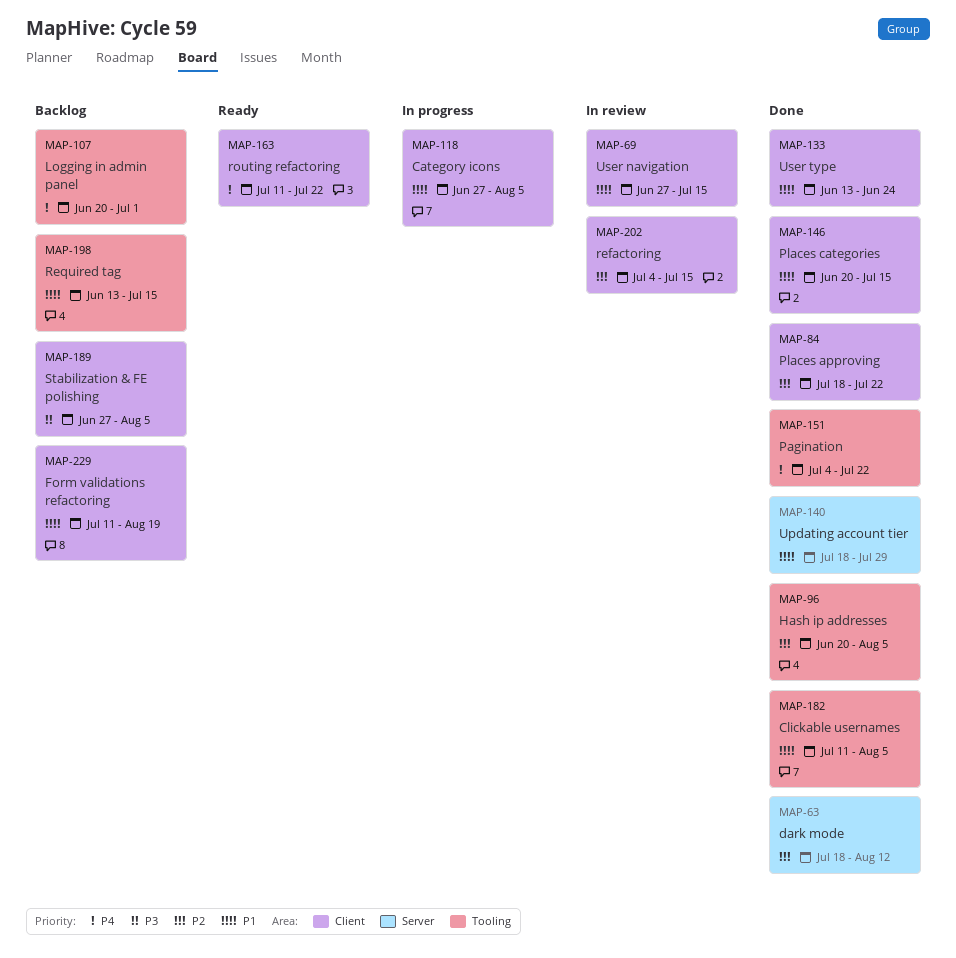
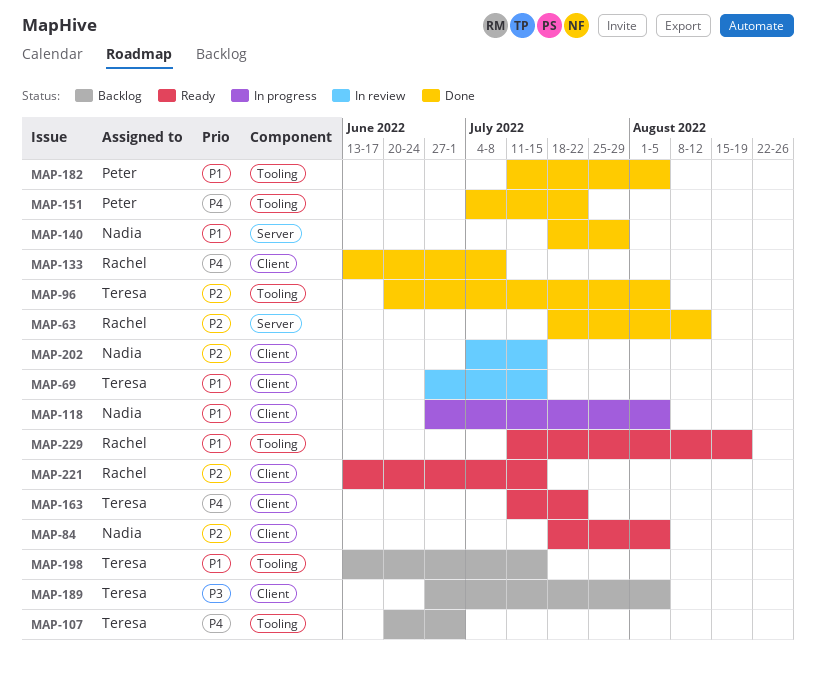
MAP-84, status: Done -> Ready
MAP-84, due: Jul 22 -> Aug 5
MAP-133, priority: P1 -> P4
MAP-133, due: Jun 24 -> Jul 8
MAP-146: present -> none
MAP-221: none -> present
MAP-229, status: Backlog -> Ready
MAP-229, label: Client -> Tooling

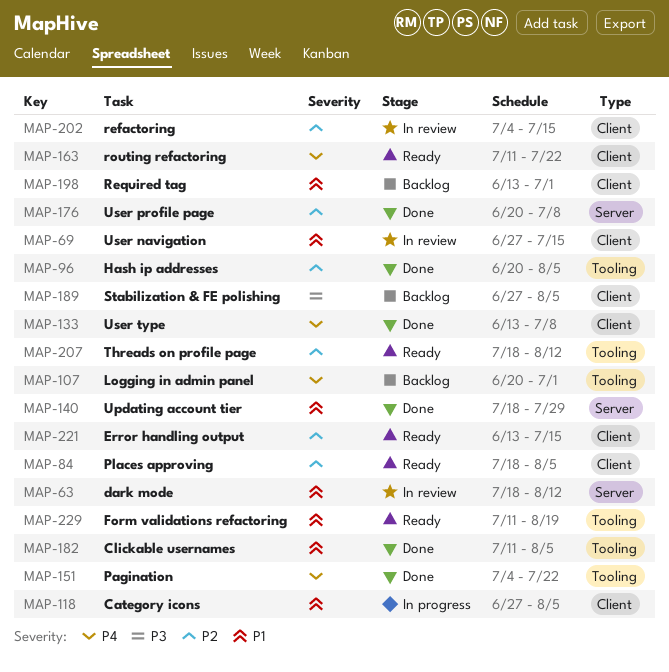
MAP-63, status: Done -> In review
MAP-63, priority: P2 -> P1
MAP-176: none -> present
MAP-198, label: Tooling -> Client
MAP-198, due: Jul 15 -> Jul 1
MAP-207: none -> present

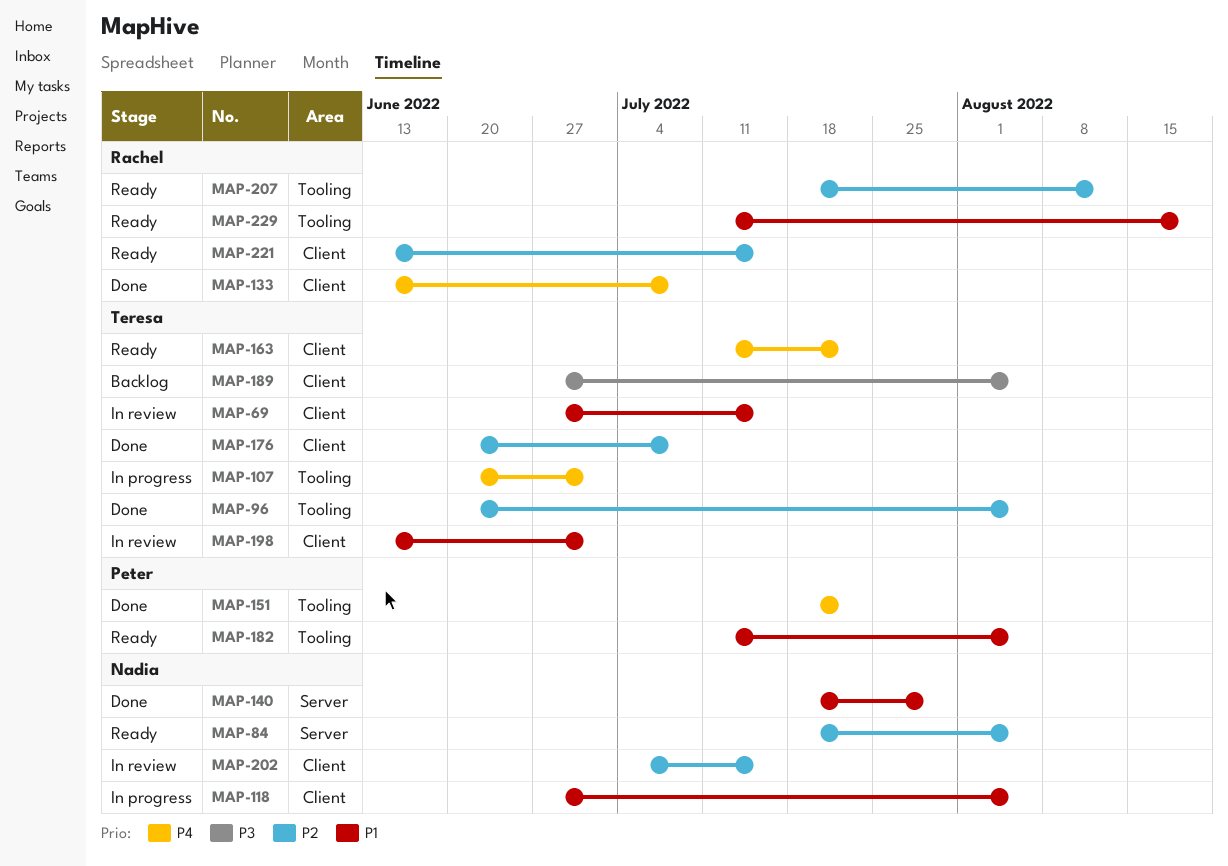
MAP-63: present -> none
MAP-84, label: Client -> Server
MAP-107, status: Backlog -> In progress
MAP-151, start: Jul 4 -> Jul 18
MAP-176, label: Server -> Client
MAP-182, status: Done -> Ready
MAP-198, status: Backlog -> In review

